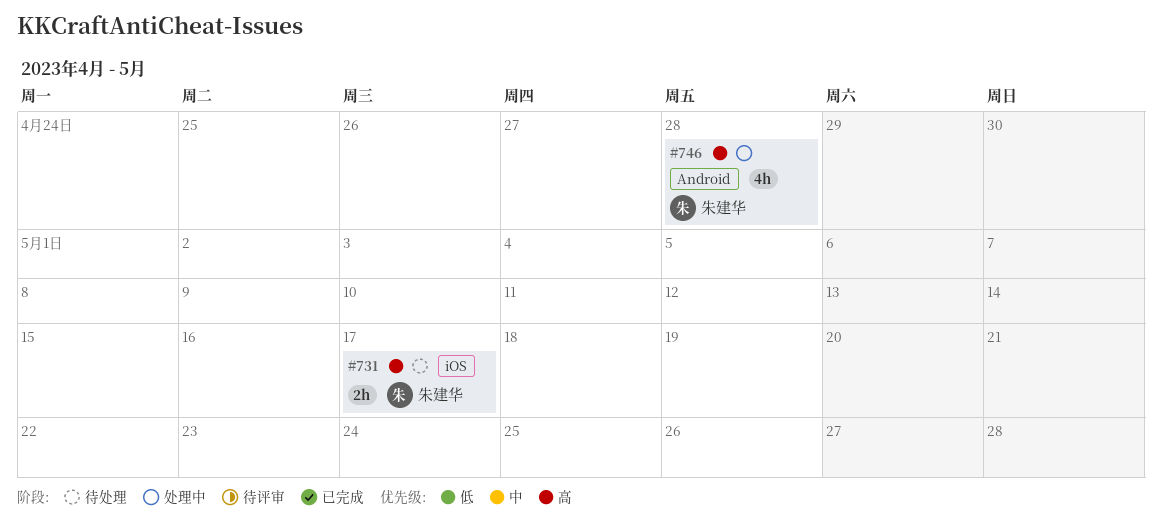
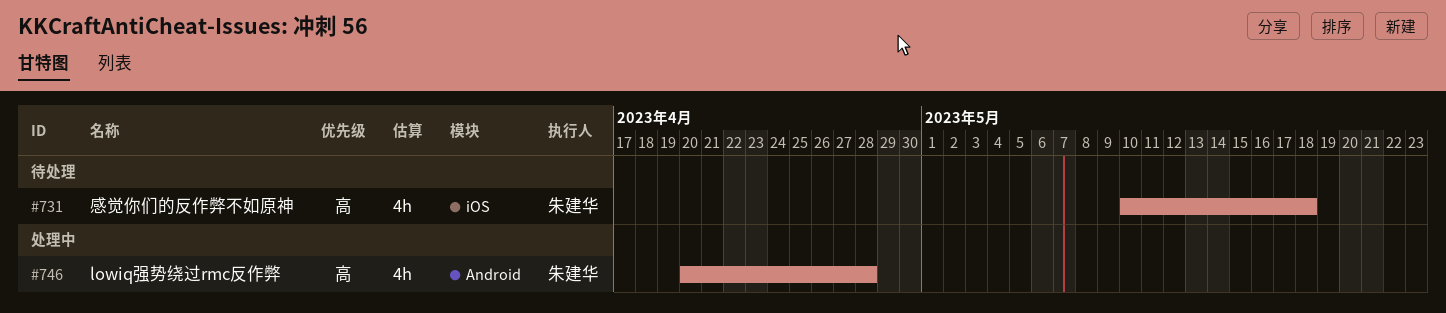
#731, estimate: 2h -> 4h
#731, due: May 17 -> May 18

